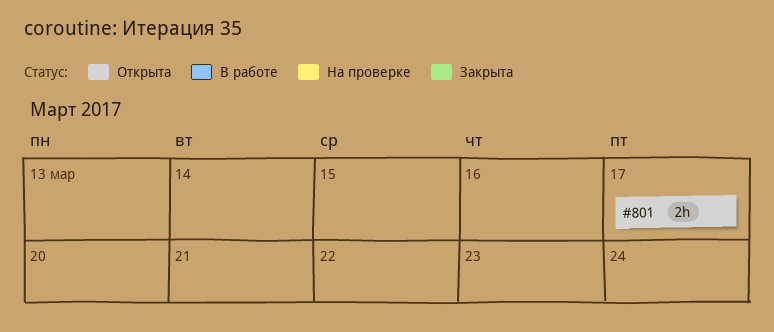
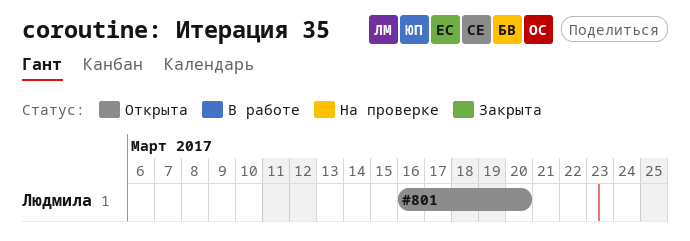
#801, due: Mar 17 -> Mar 20

